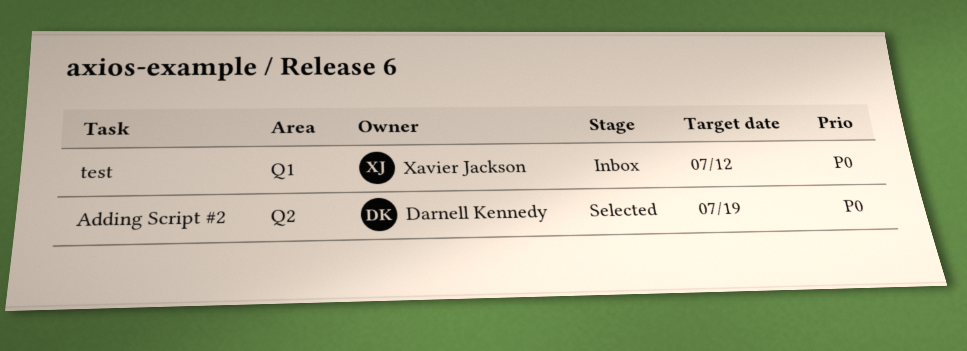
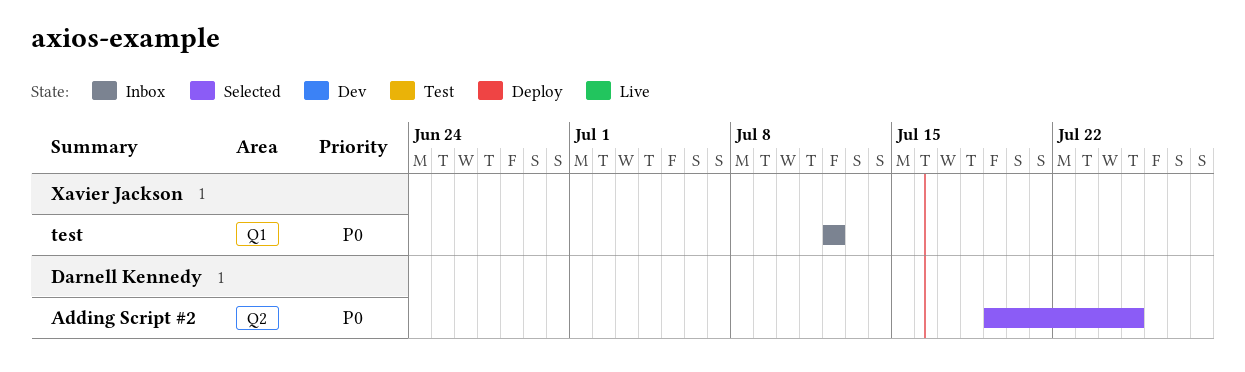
Adding Script #2, due: Jul 19 -> Jul 25

